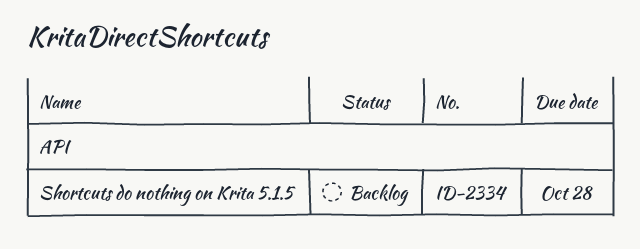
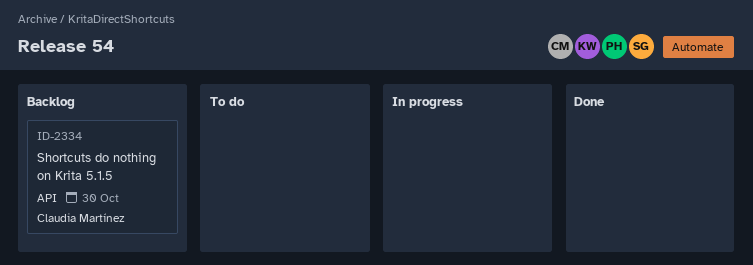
ID-2334, due: Oct 28 -> Oct 30

